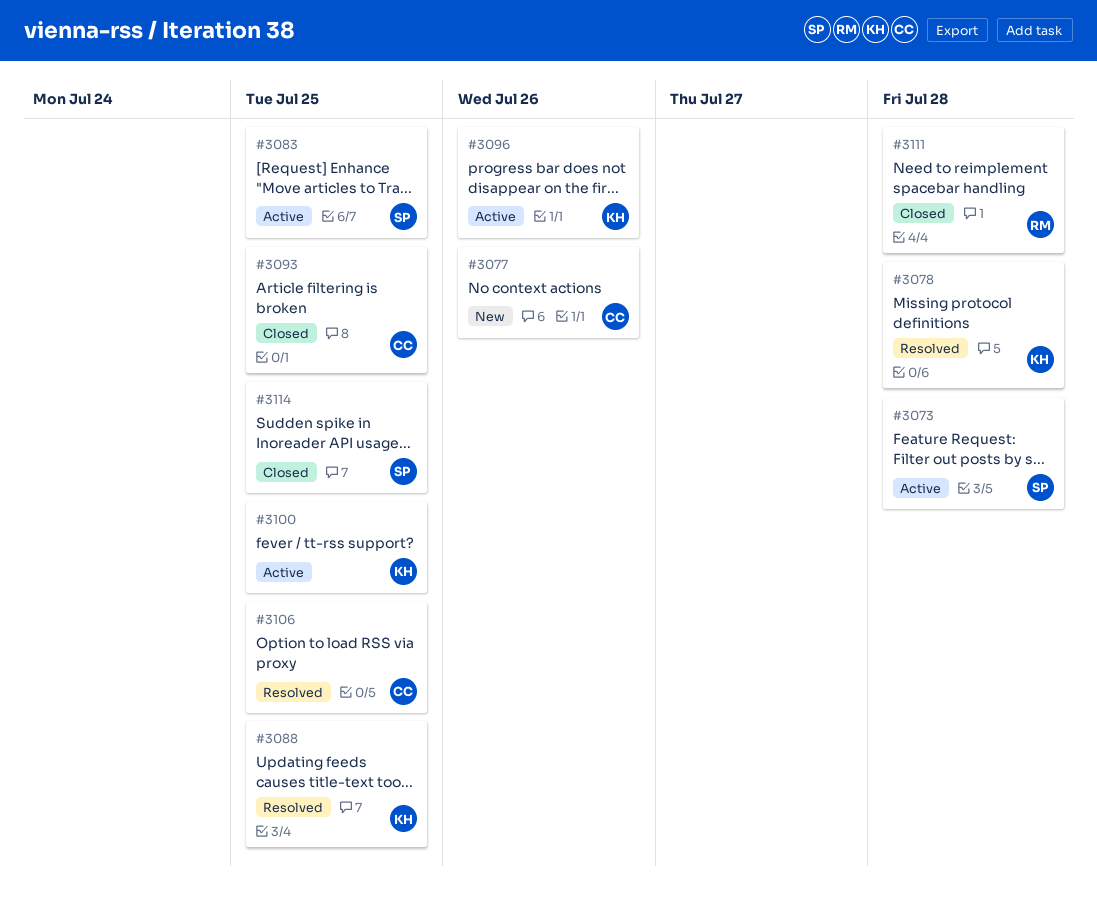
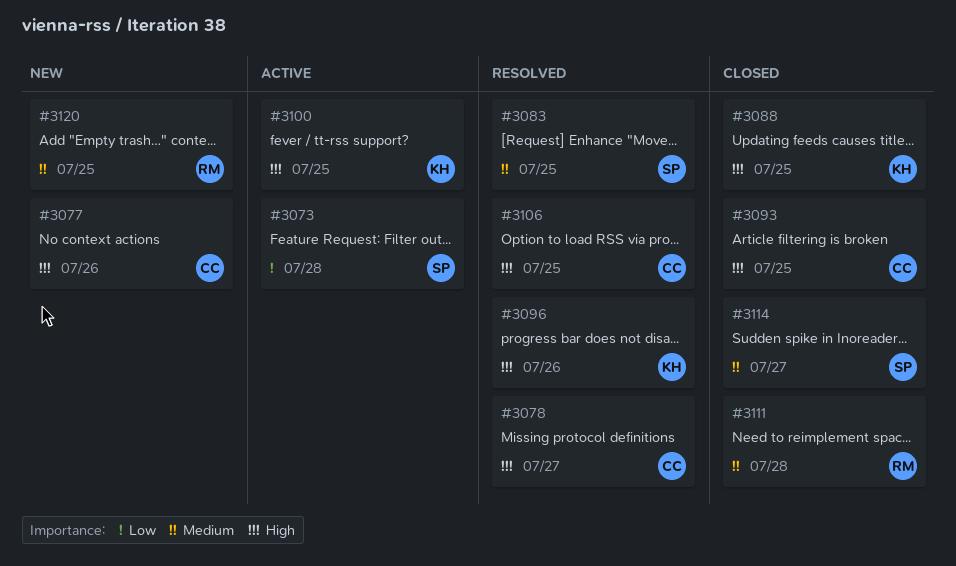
#3078, owner: KH -> CC
#3078, due: Jul 28 -> Jul 27
#3083, status: Active -> Resolved
#3088, status: Resolved -> Closed
#3096, status: Active -> Resolved
#3114, due: Jul 25 -> Jul 27
#3120: none -> present

